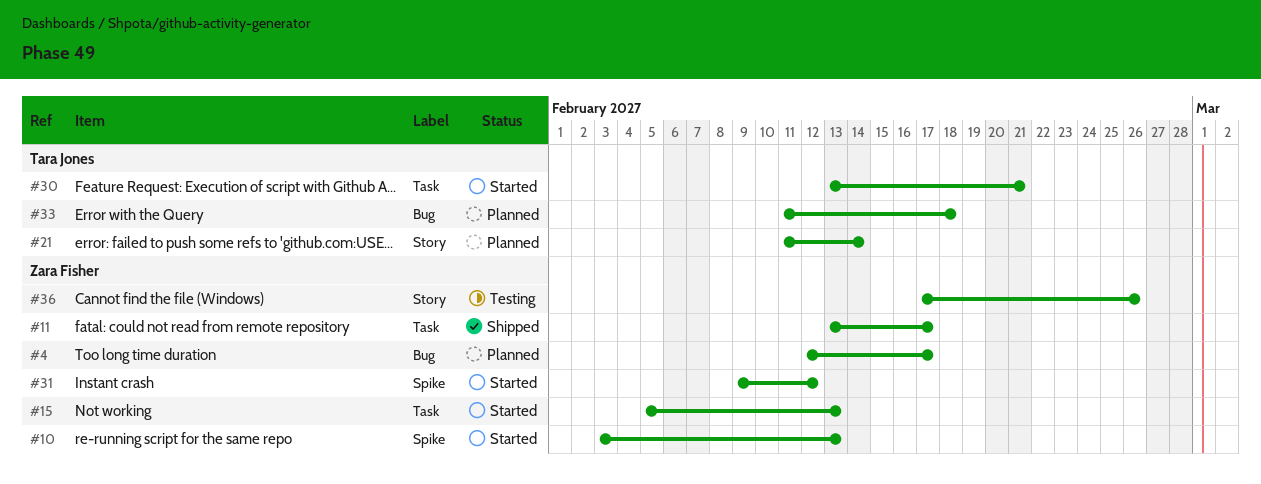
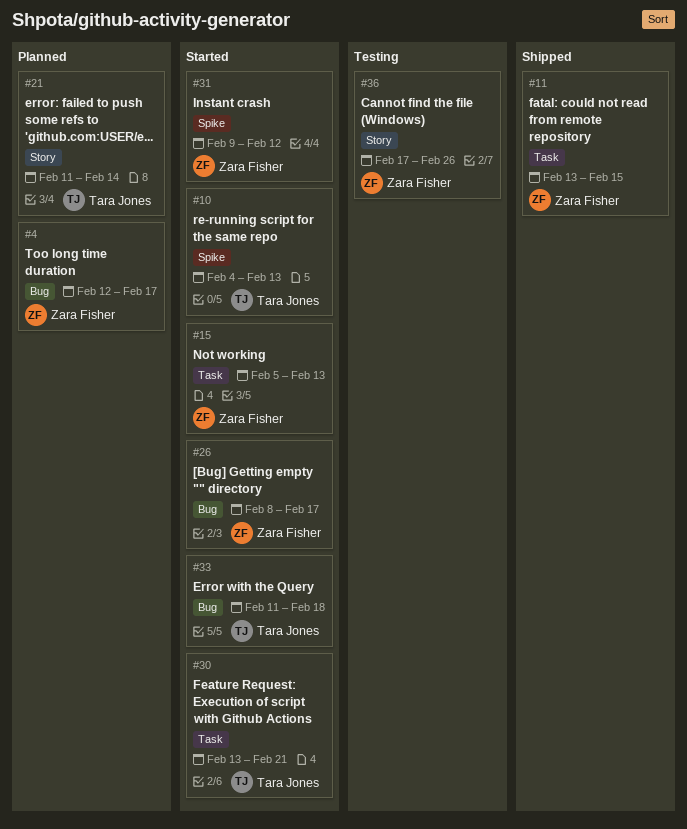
#10, owner: Zara Fisher -> Tara Jones
#10, start: Feb 3 -> Feb 4
#11, due: Feb 17 -> Feb 15
#26: none -> present
#33, status: Planned -> Started

